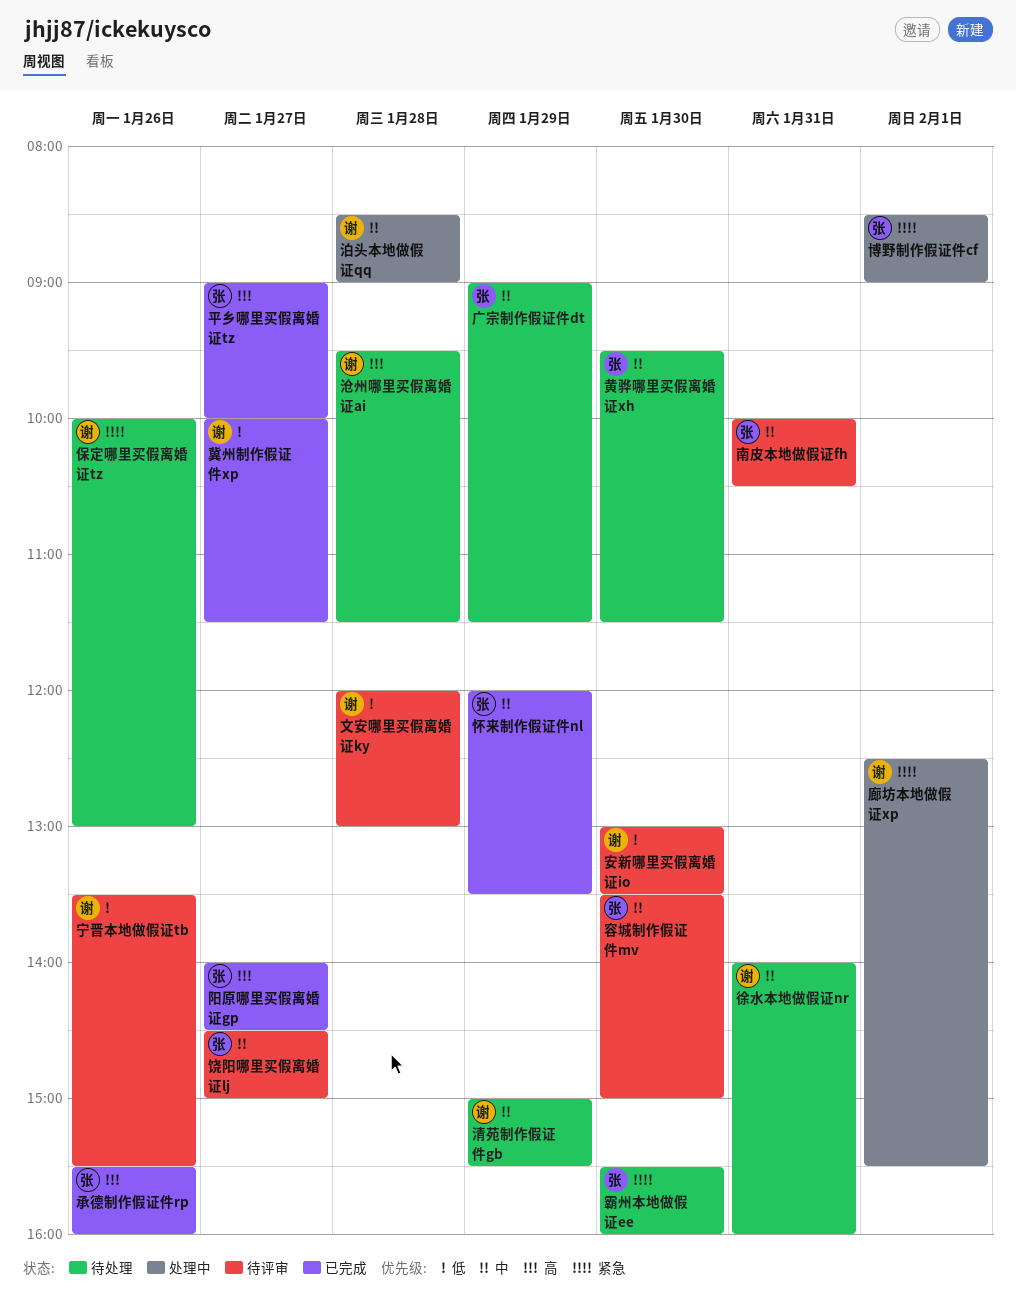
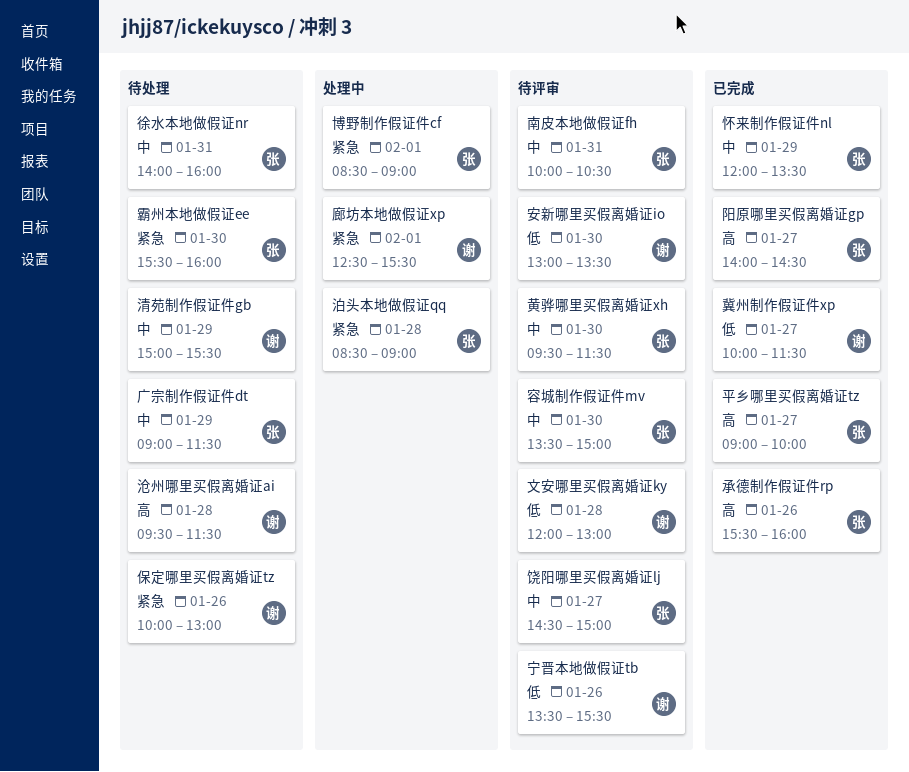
徐水本地做假证nr, owner: 谢 -> 张
泊头本地做假证qq, owner: 谢 -> 张
泊头本地做假证qq, priority: 中 -> 紧急
黄骅哪里买假离婚证xh, status: 待处理 -> 待评审

